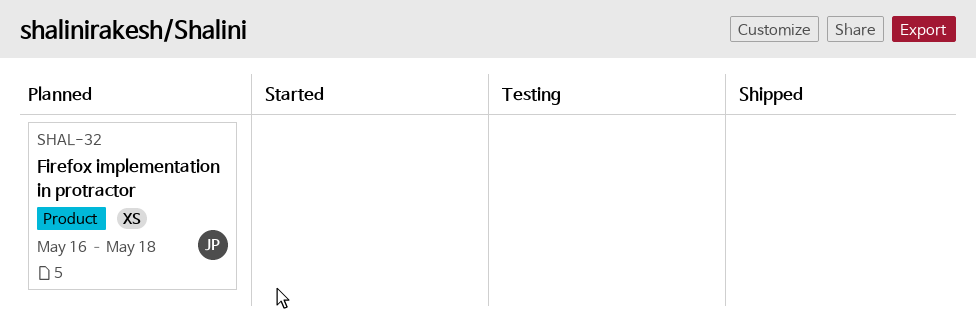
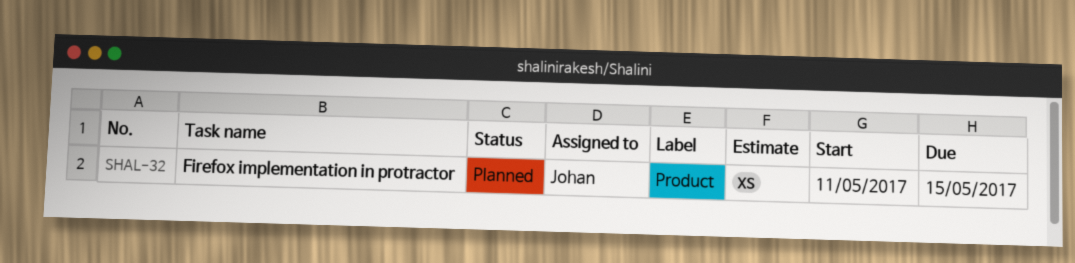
SHAL-32, start: May 16 -> May 11
SHAL-32, due: May 18 -> May 15

